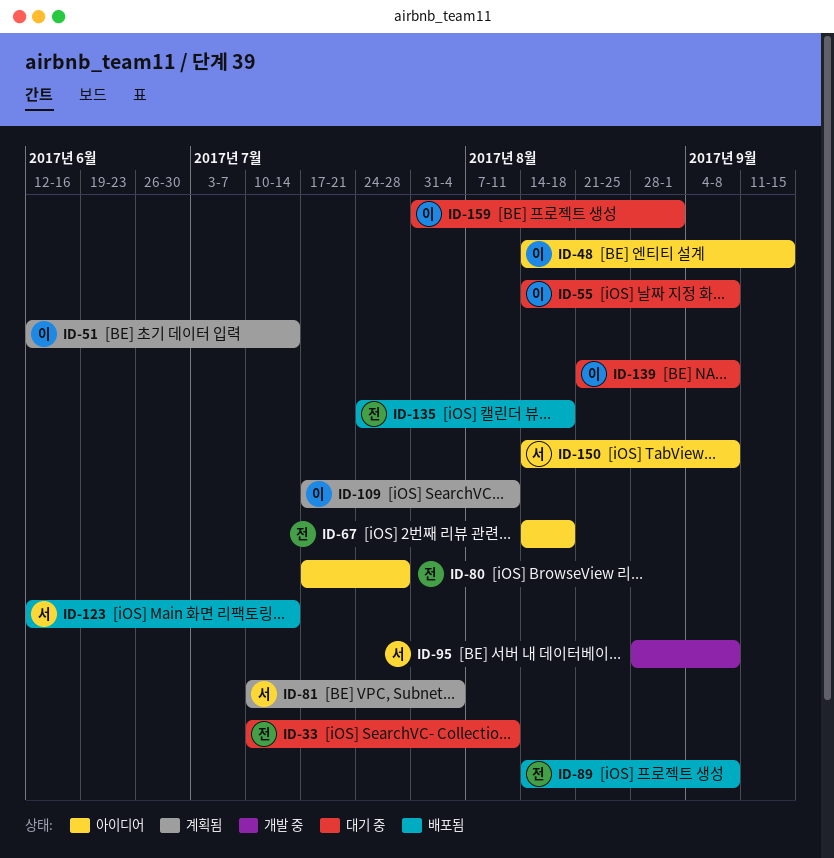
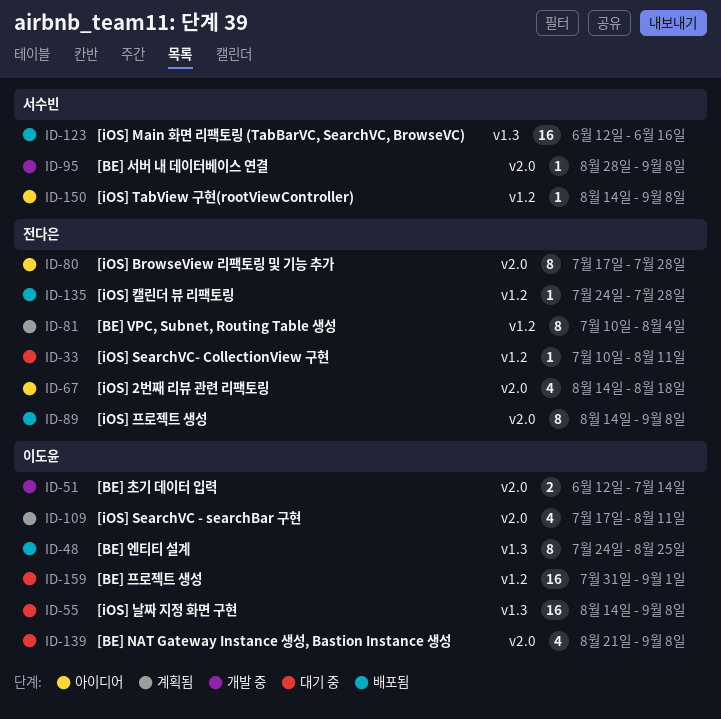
ID-48, status: 아이디어 -> 배포됨
ID-48, start: Aug 14 -> Jul 24
ID-48, due: Sep 15 -> Aug 25
ID-51, status: 계획됨 -> 개발 중
ID-81, owner: 서수빈 -> 전다은
ID-123, due: Jul 14 -> Jun 16
ID-135, due: Aug 18 -> Jul 28

